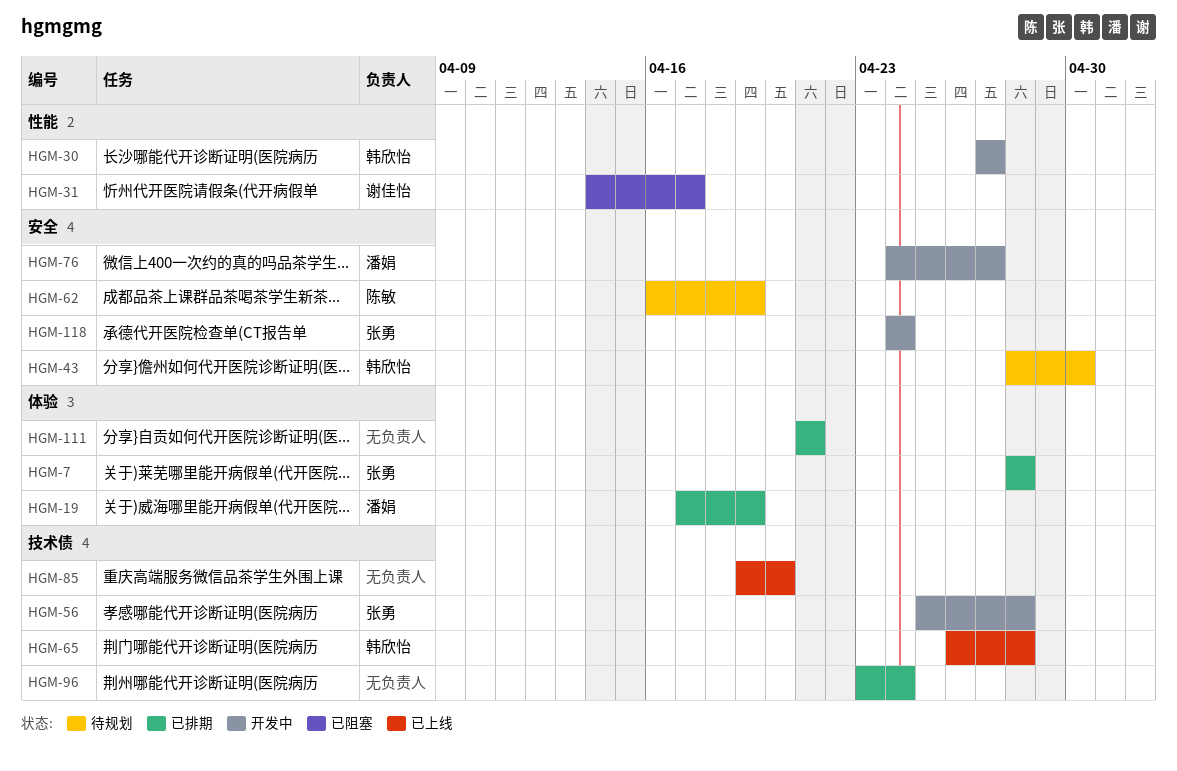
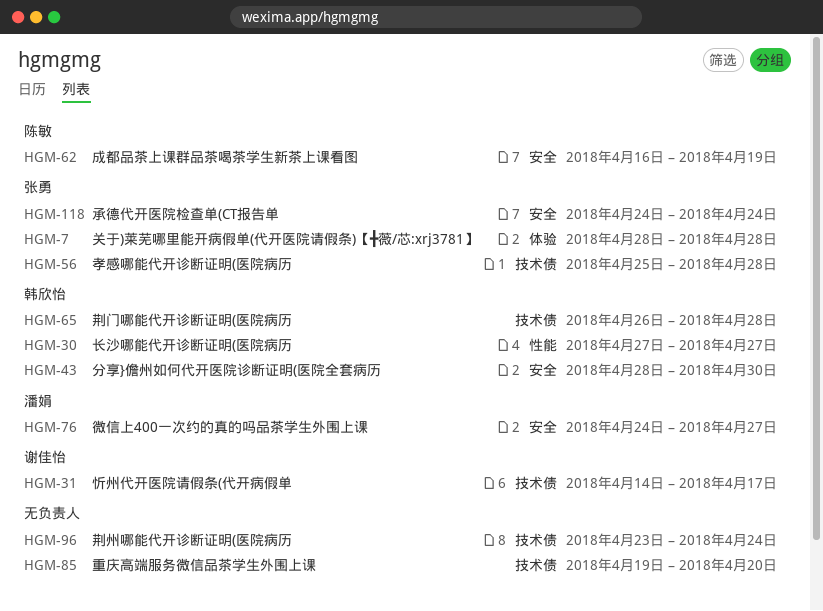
HGM-19: present -> none
HGM-31, label: 性能 -> 技术债
HGM-111: present -> none

